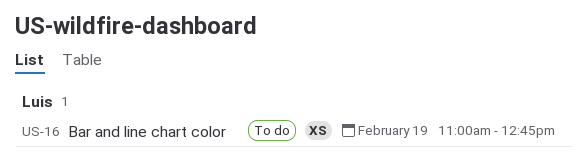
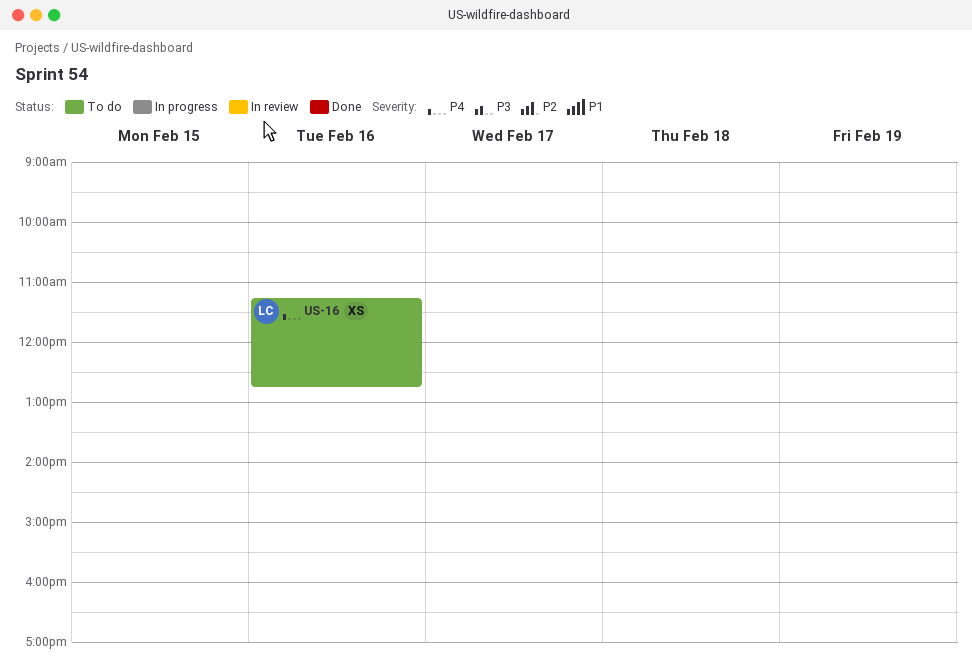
US-16, day: Feb 19 -> Feb 16
US-16, begins: 11:00 -> 11:15

